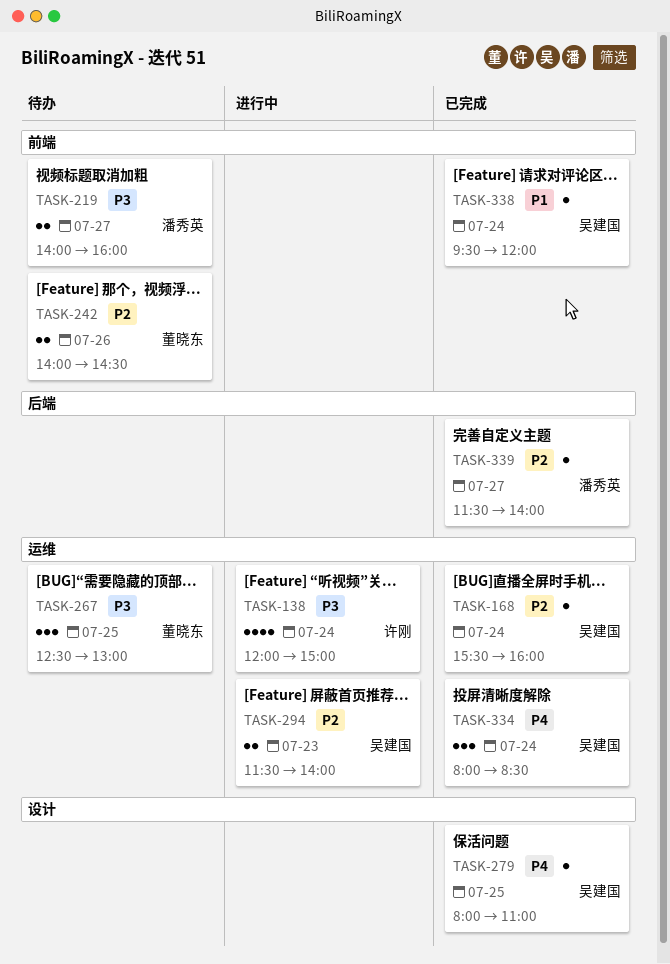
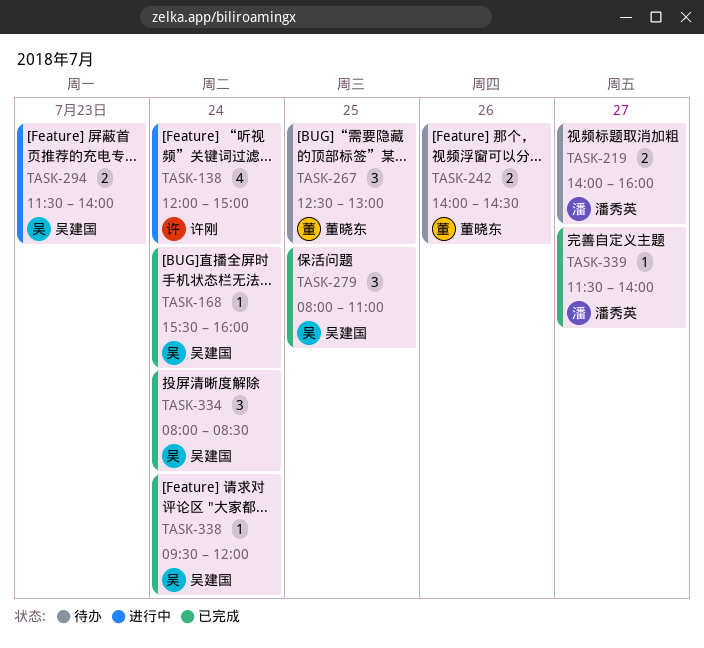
TASK-279, estimate: 1 -> 3

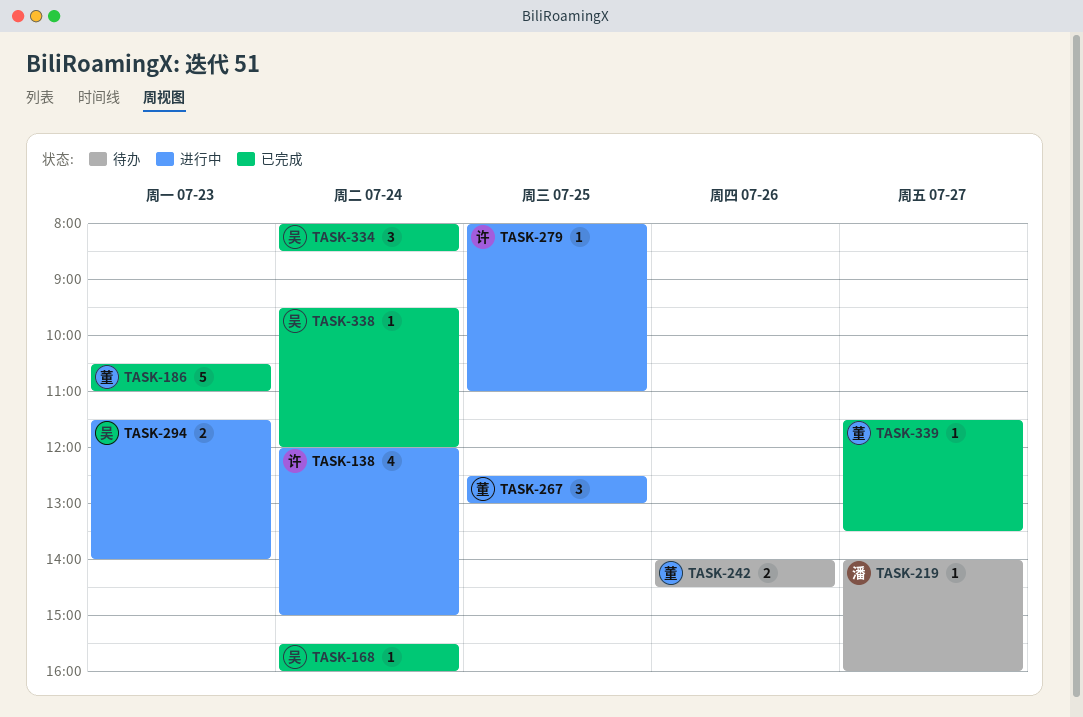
TASK-186: none -> present
TASK-219, estimate: 2 -> 1
TASK-267, status: 待办 -> 进行中
TASK-279, status: 已完成 -> 进行中
TASK-279, owner: 吴建国 -> 许刚
TASK-279, estimate: 3 -> 1
TASK-339, owner: 潘秀英 -> 董晓东
TASK-339, ends: 14:00 -> 13:30

